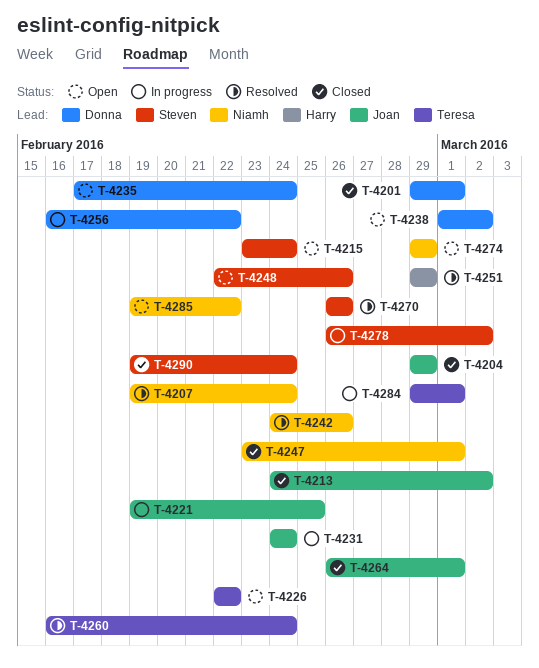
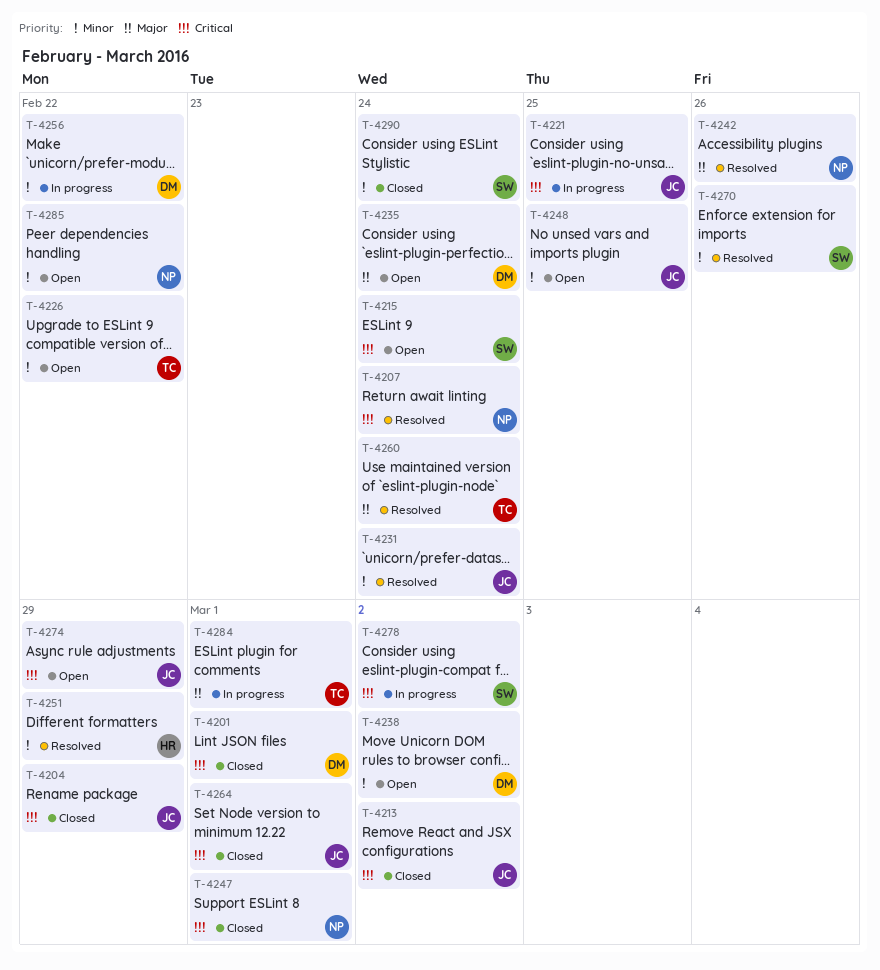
T-4231, status: In progress -> Resolved
T-4248, owner: Steven -> Joan
T-4248, due: Feb 26 -> Feb 25
T-4274, owner: Niamh -> Joan

